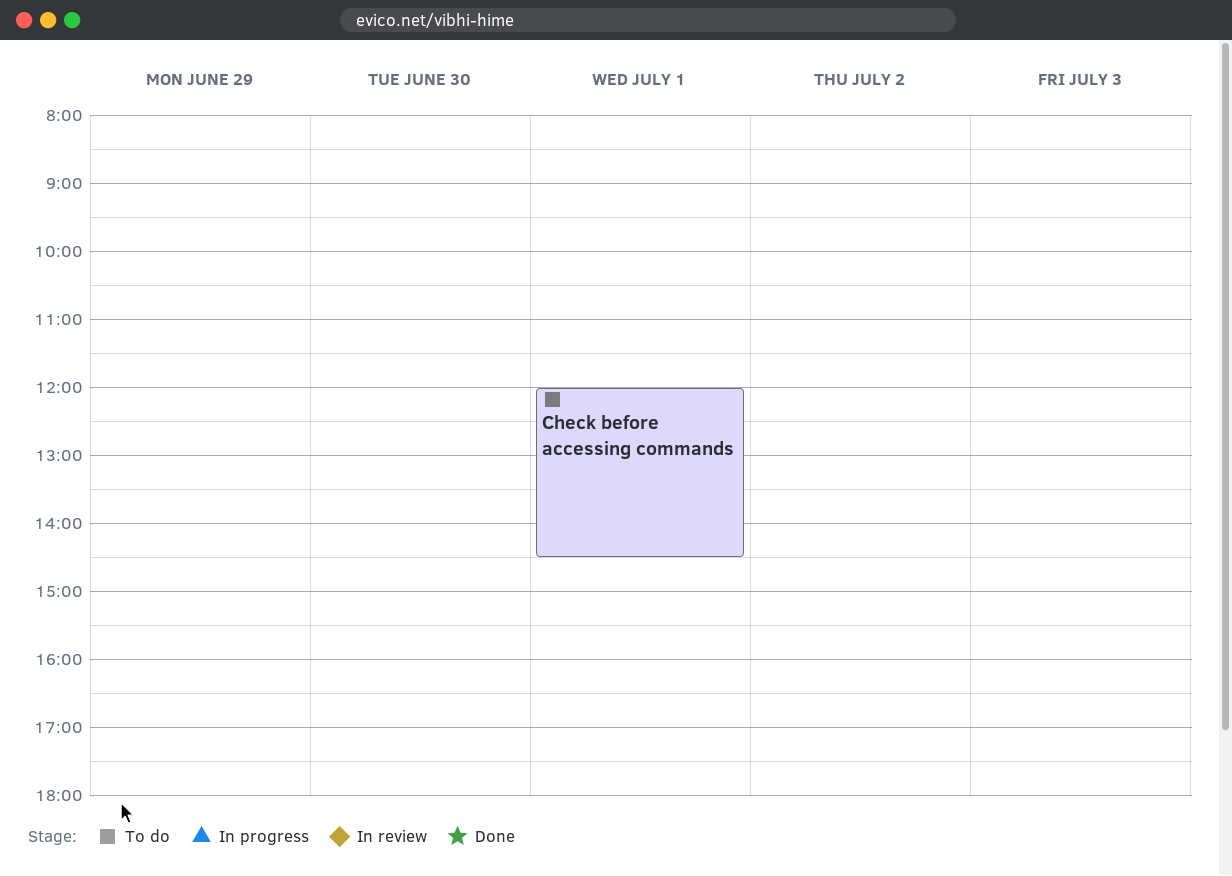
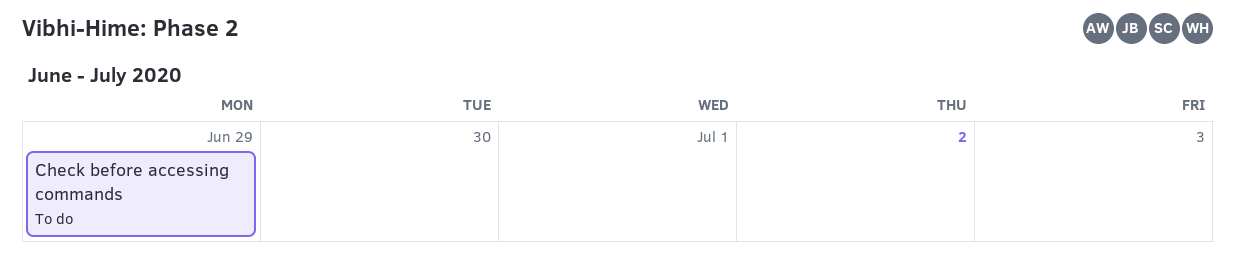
Check before accessing commands, day: Jul 1 -> Jun 29

